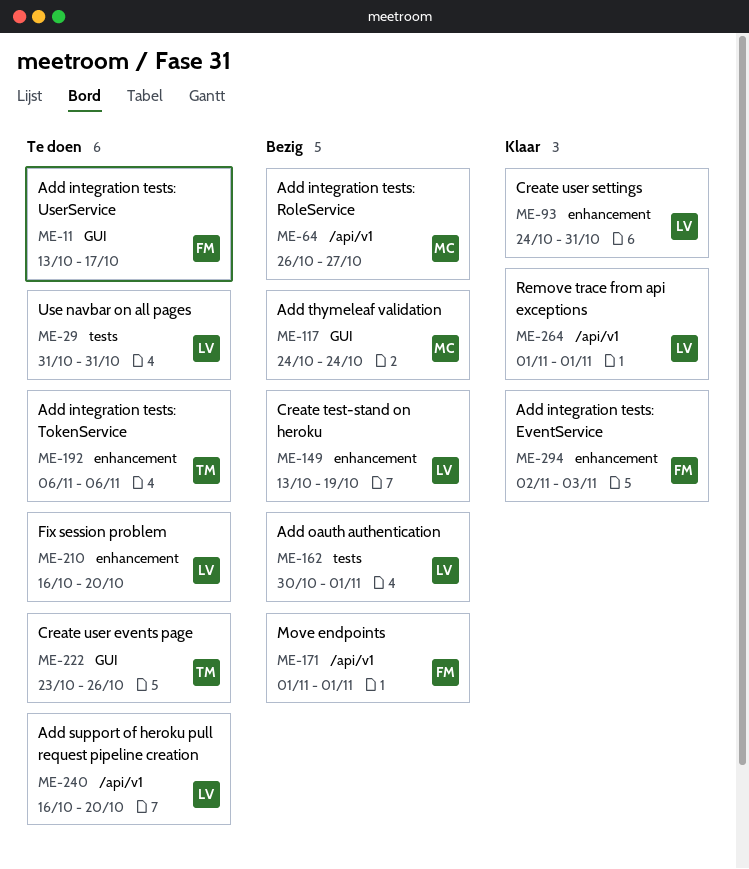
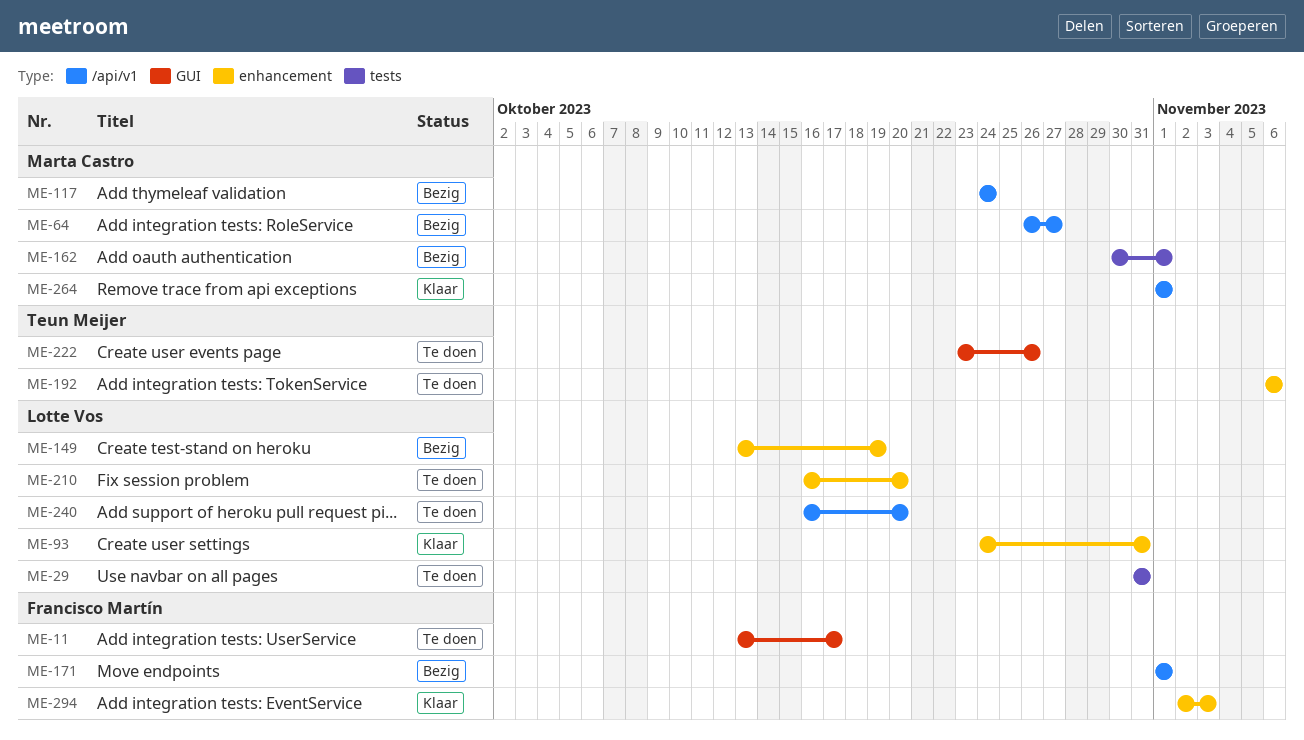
ME-117, label: GUI -> /api/v1
ME-162, owner: Lotte Vos -> Marta Castro
ME-264, owner: Lotte Vos -> Marta Castro

